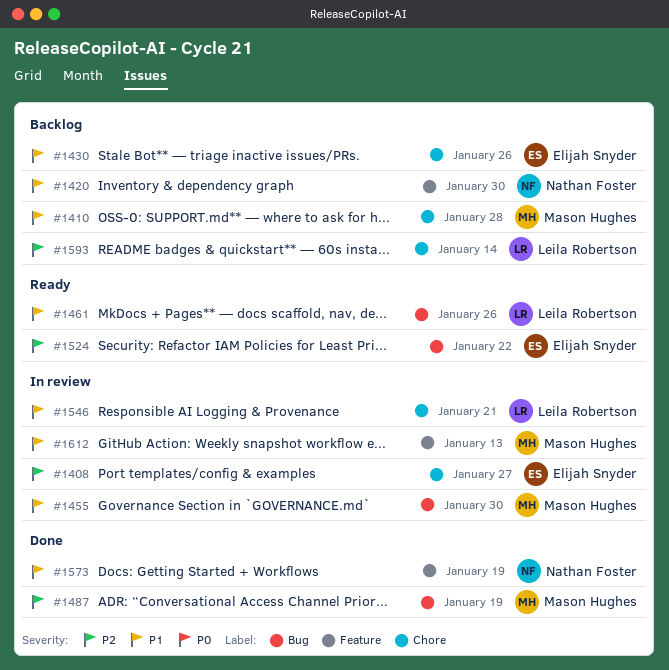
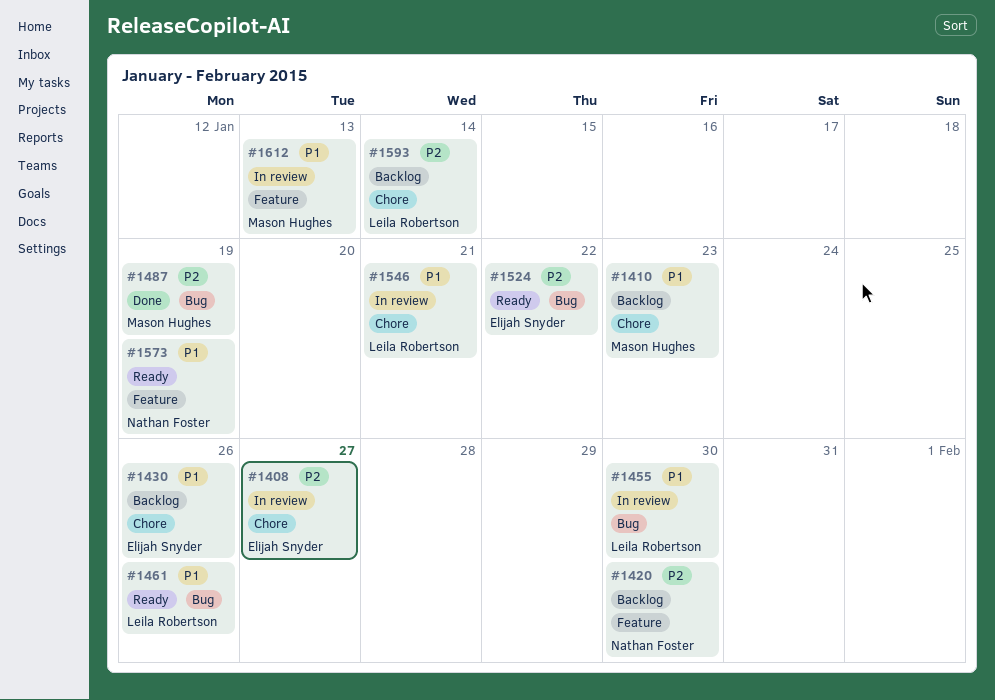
#1410, due: Jan 28 -> Jan 23
#1420, priority: P1 -> P2
#1455, owner: Mason Hughes -> Leila Robertson
#1573, status: Done -> Ready

